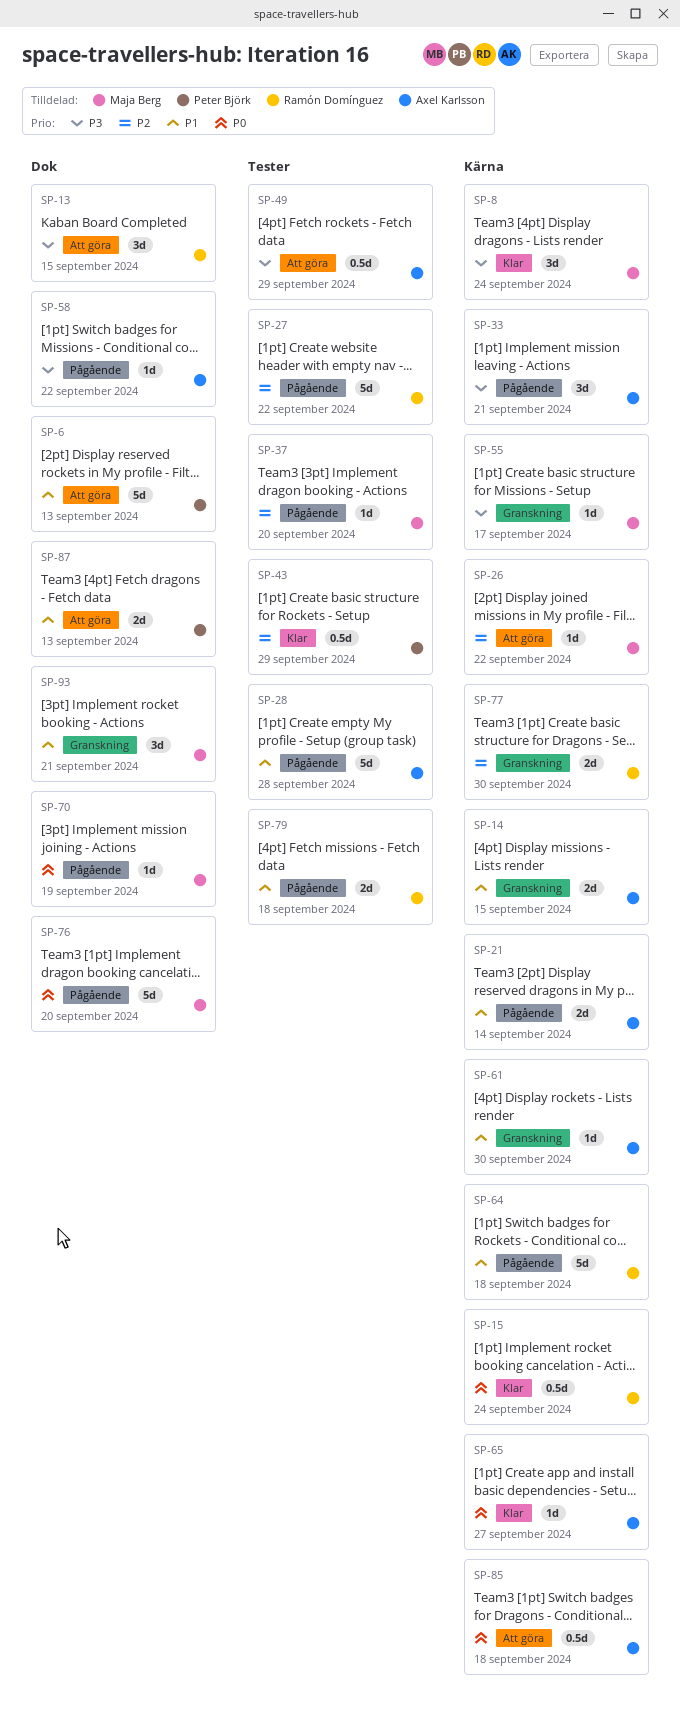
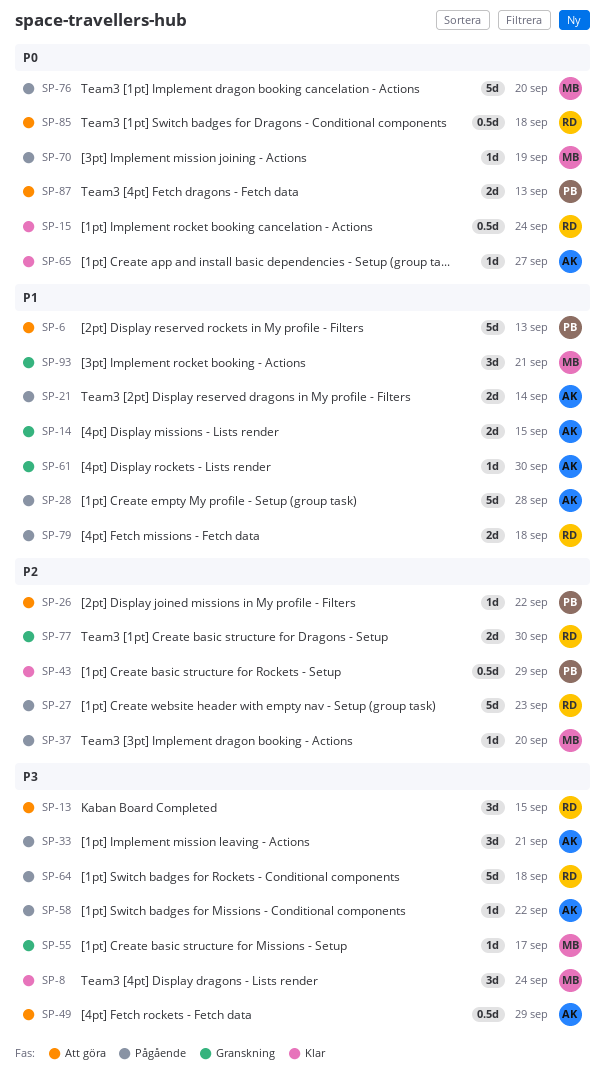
SP-26, owner: Maja Berg -> Peter Björk
SP-27, due: Sep 22 -> Sep 23
SP-64, priority: P1 -> P3
SP-85, owner: Axel Karlsson -> Ramón Domínguez
SP-87, priority: P1 -> P0

